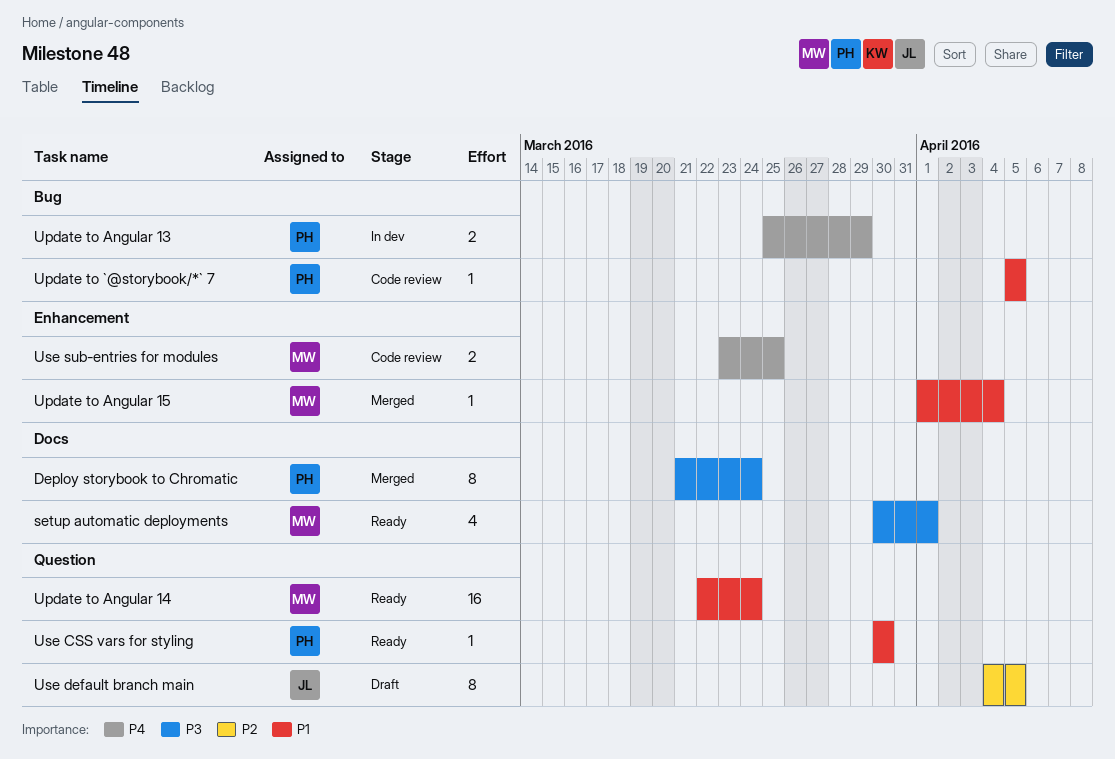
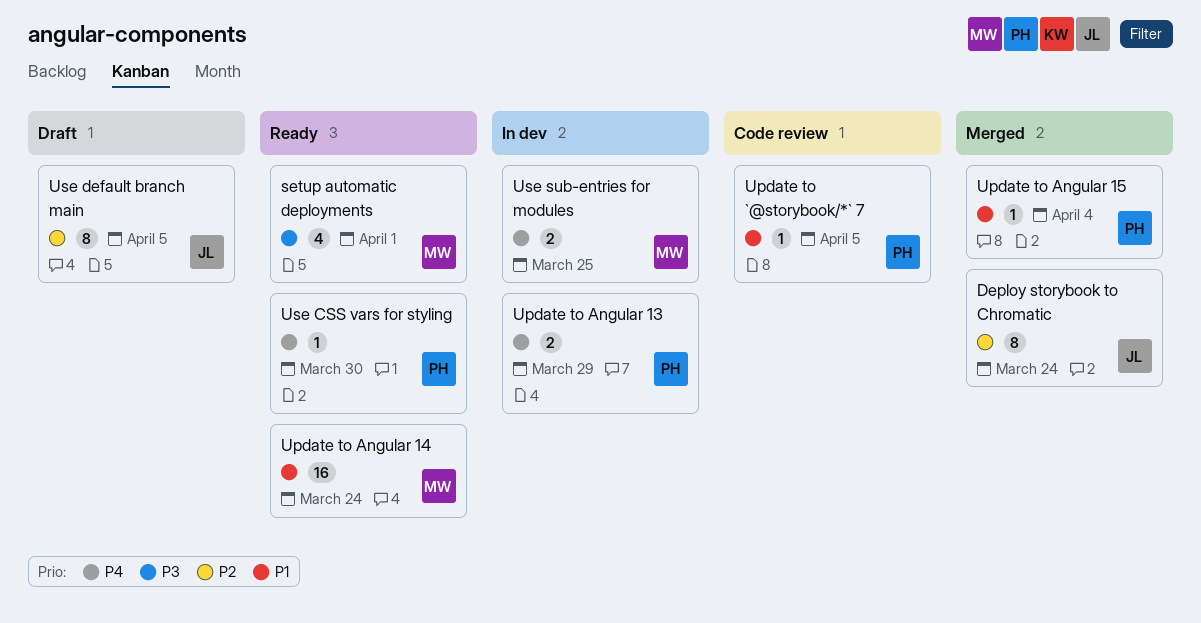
Deploy storybook to Chromatic, owner: PH -> JL
Deploy storybook to Chromatic, priority: P3 -> P2
Update to Angular 15, owner: MW -> PH
Use CSS vars for styling, priority: P1 -> P4
Use sub-entries for modules, status: Code review -> In dev

